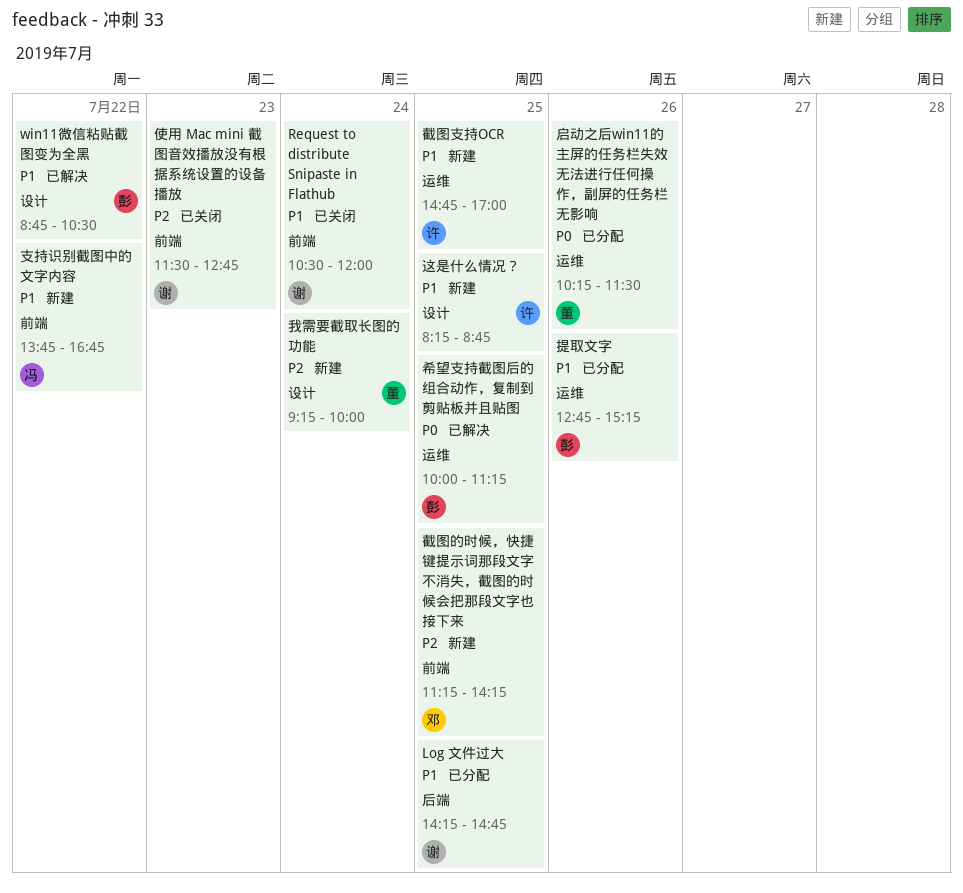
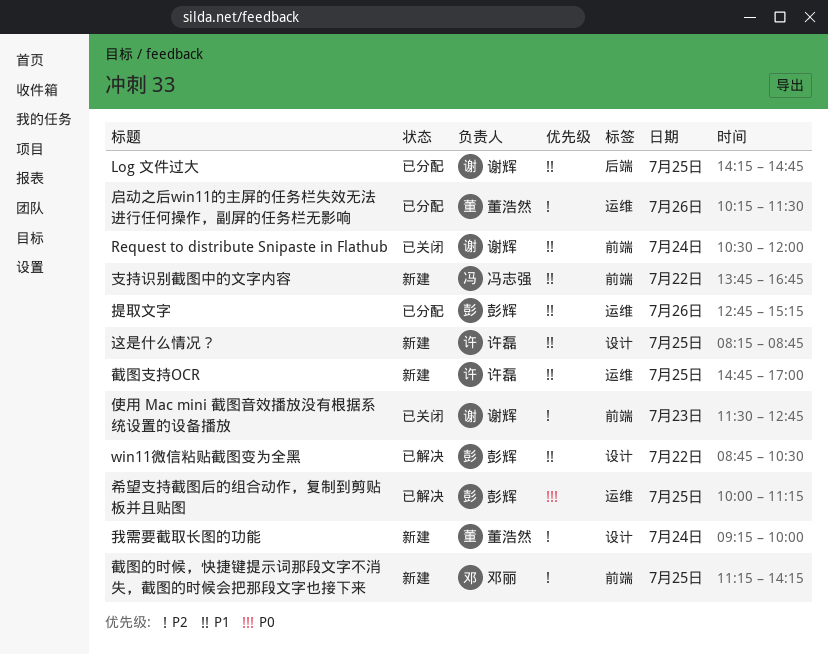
启动之后win11的主屏的任务栏失效无法进行任何操作，副屏的任务栏无影响, priority: P0 -> P2

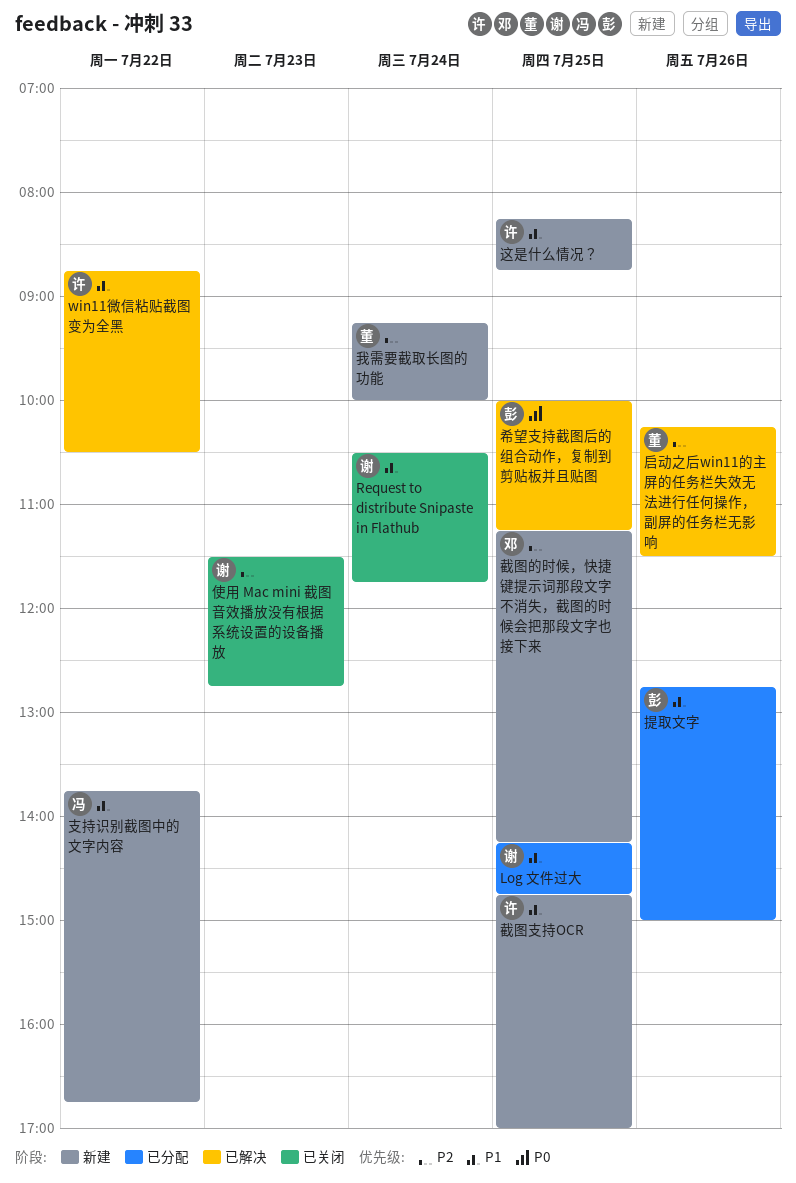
Request to distribute Snipaste in Flathub, ends: 12:00 -> 11:45
win11微信粘贴截图变为全黑, owner: 彭辉 -> 许磊
启动之后win11的主屏的任务栏失效无法进行任何操作，副屏的任务栏无影响, status: 已分配 -> 已解决
提取文字, ends: 15:15 -> 15:00

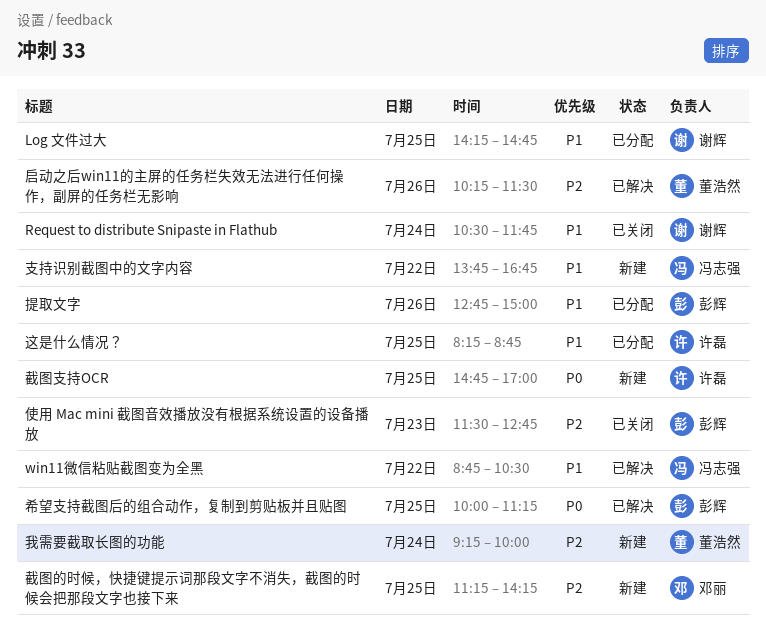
win11微信粘贴截图变为全黑, owner: 许磊 -> 冯志强
使用 Mac mini 截图音效播放没有根据系统设置的设备播放, owner: 谢辉 -> 彭辉
截图支持OCR, priority: P1 -> P0
这是什么情况？, status: 新建 -> 已分配

